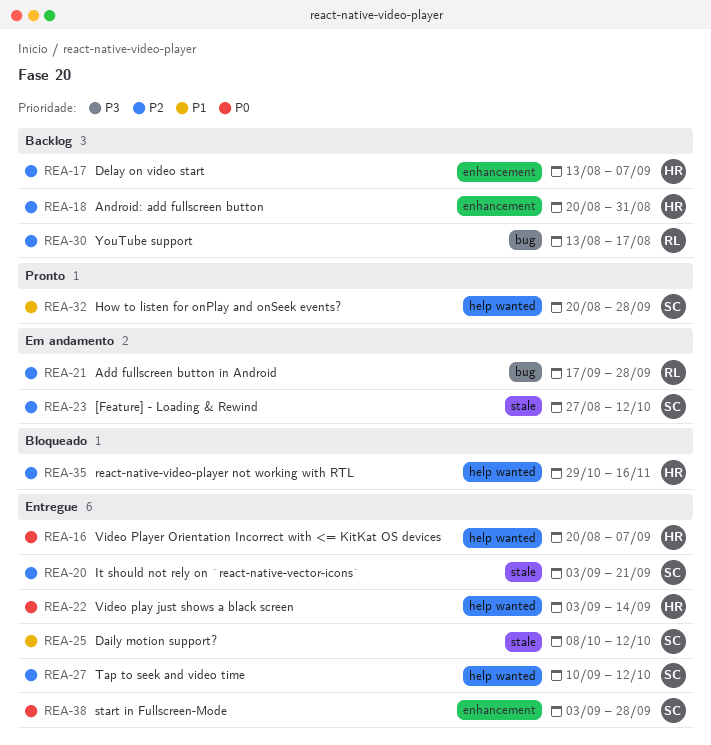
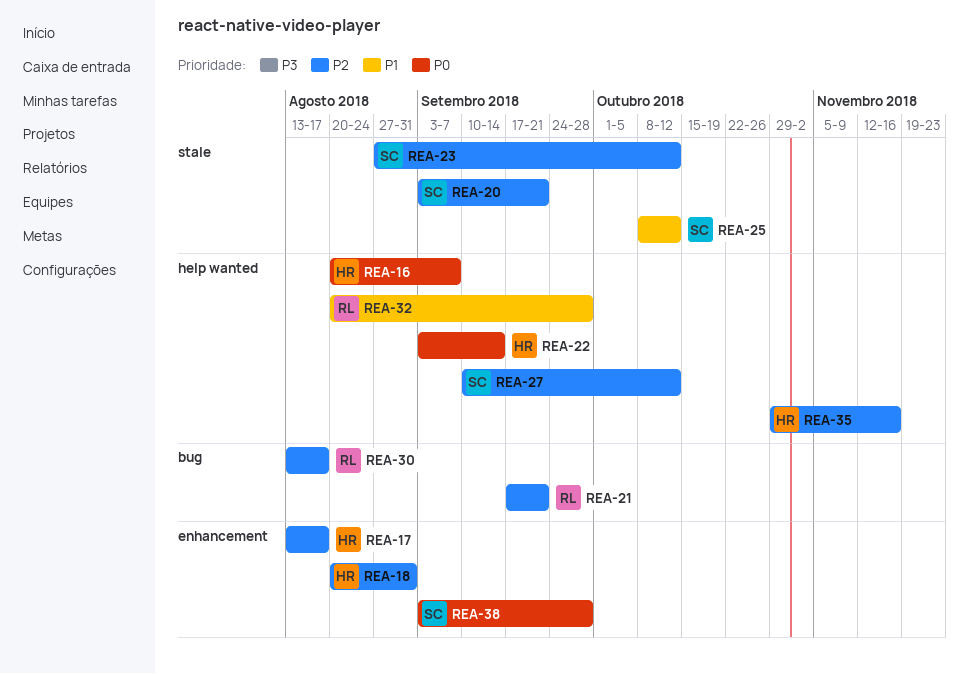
REA-17, due: Sep 7 -> Aug 17
REA-21, due: Sep 28 -> Sep 21
REA-32, owner: SC -> RL

